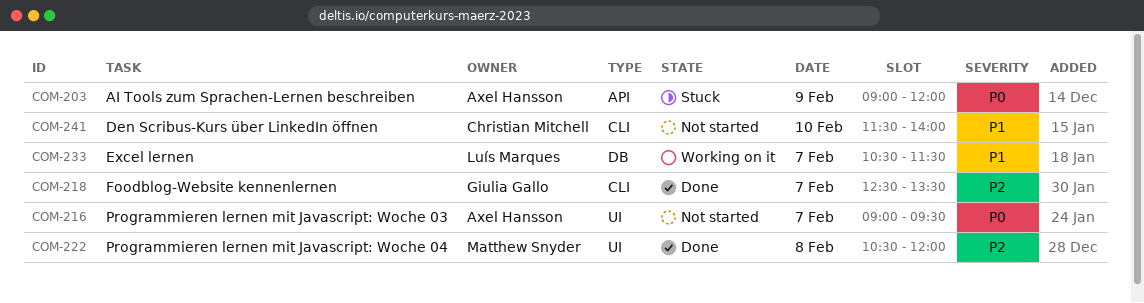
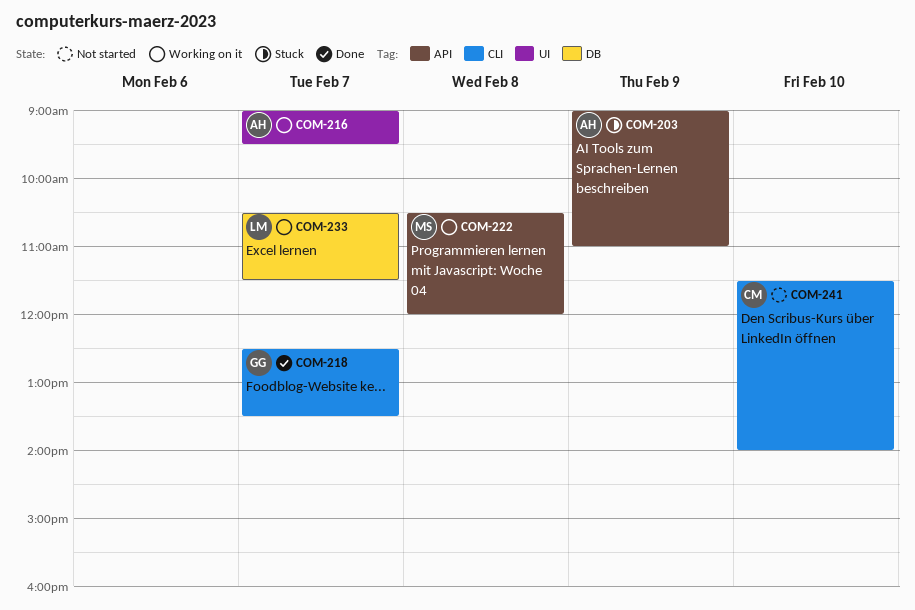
COM-203, ends: 12:00 -> 11:00
COM-216, status: Not started -> Working on it
COM-222, status: Done -> Working on it
COM-222, label: UI -> API

